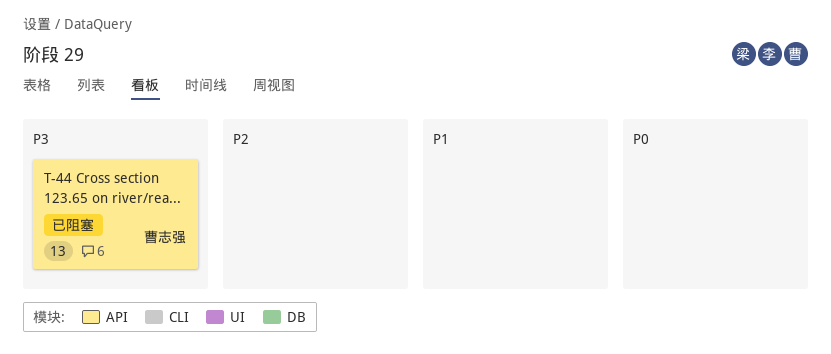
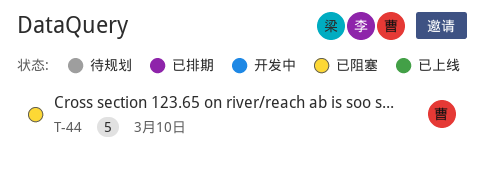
T-44, estimate: 13 -> 5

